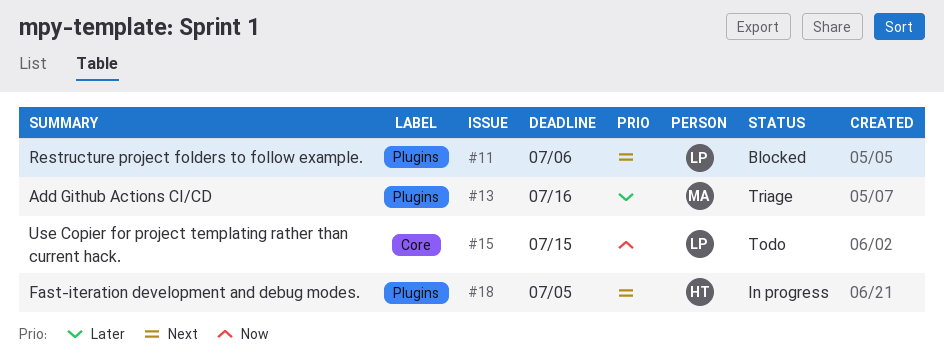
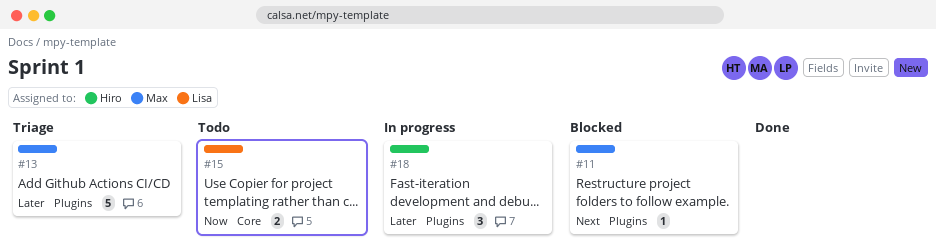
#11, owner: Lisa -> Max
#18, priority: Next -> Later

